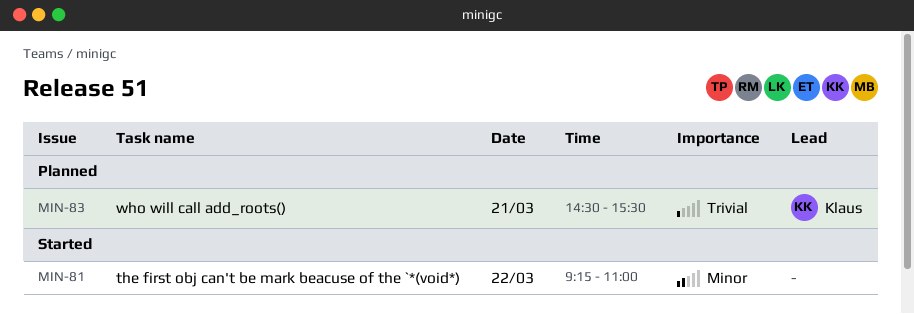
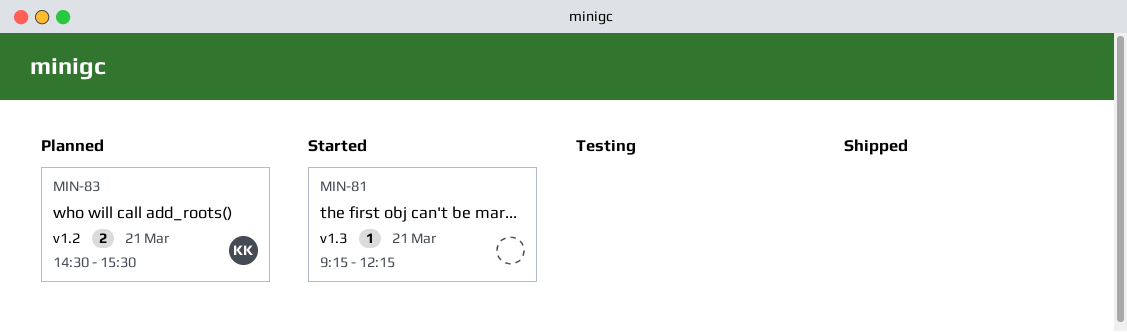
MIN-81, day: Mar 22 -> Mar 21
MIN-81, ends: 11:00 -> 12:15

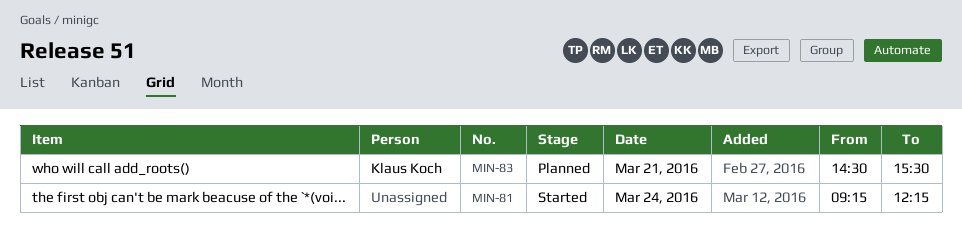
MIN-81, day: Mar 21 -> Mar 24

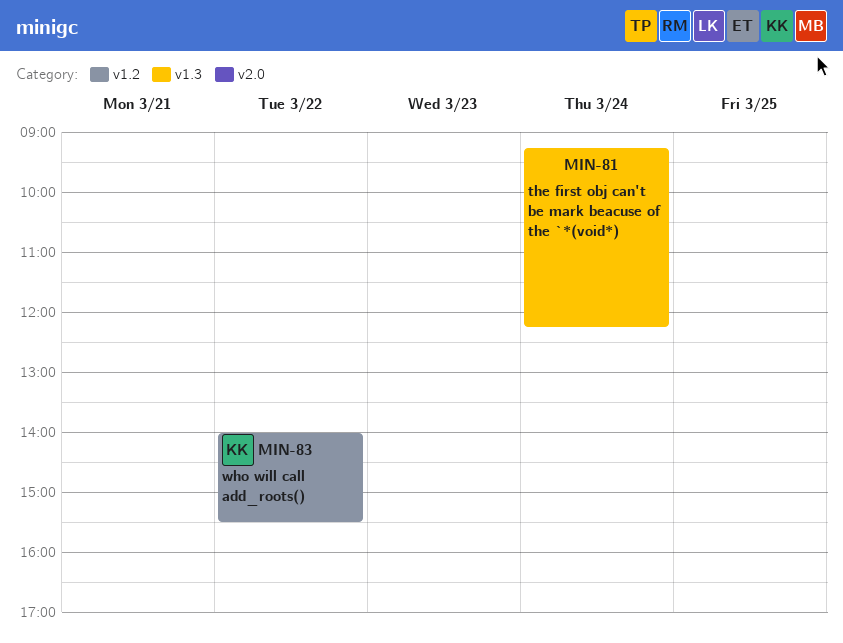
MIN-83, day: Mar 21 -> Mar 22
MIN-83, begins: 14:30 -> 14:00

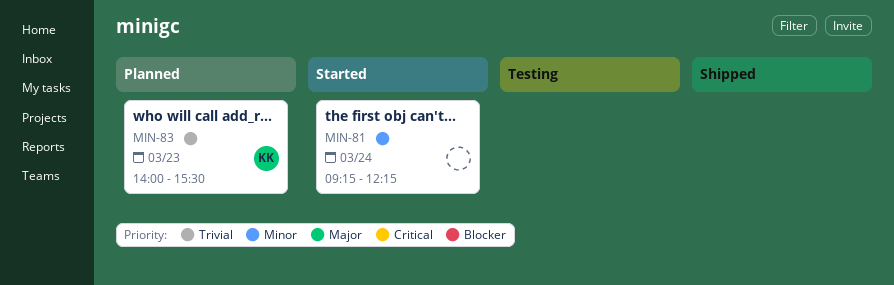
MIN-83, day: Mar 22 -> Mar 23

